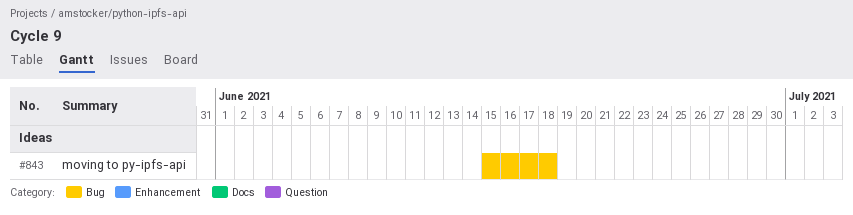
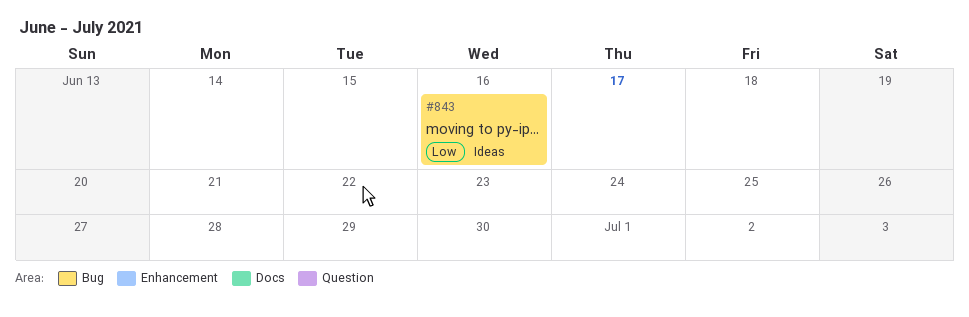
#843, due: Jun 18 -> Jun 16

